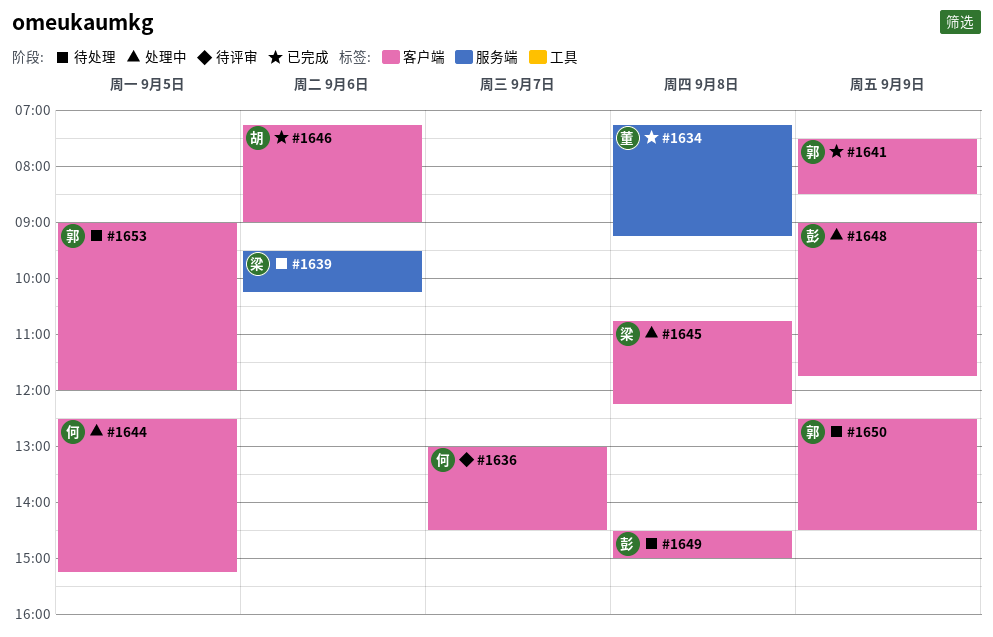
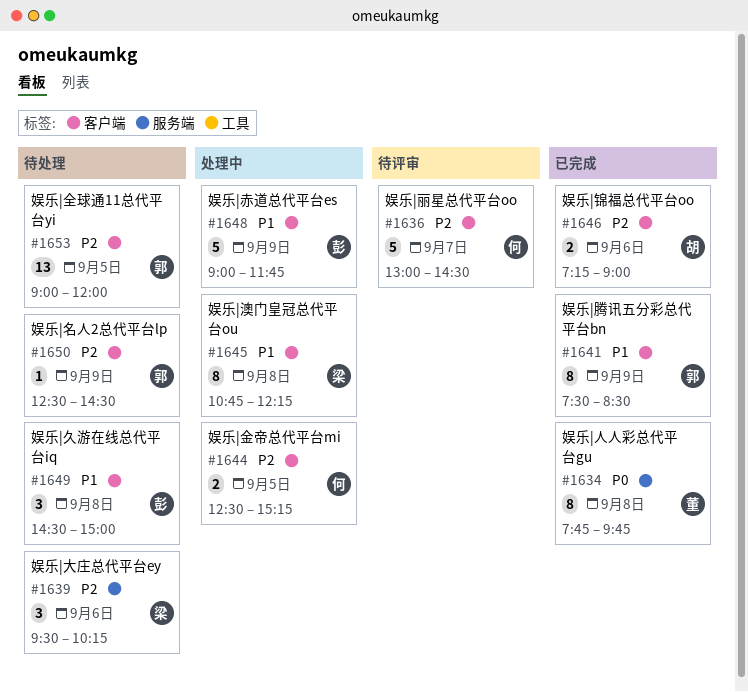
#1634, begins: 07:15 -> 07:45
#1634, ends: 09:15 -> 09:45

